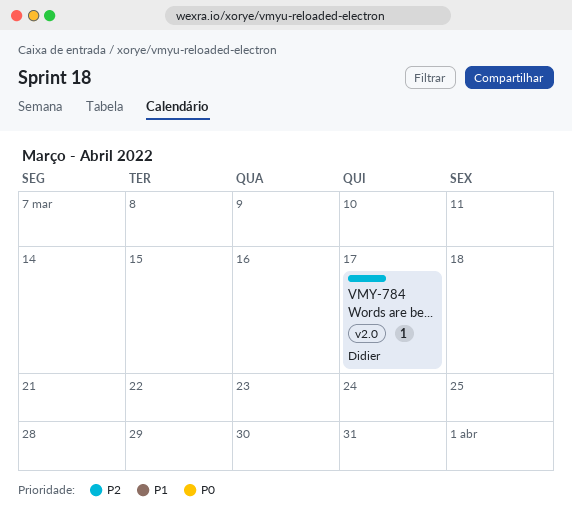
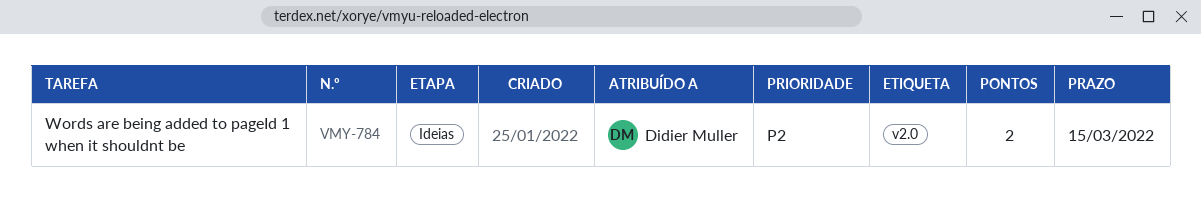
VMY-784, estimate: 1 -> 2
VMY-784, due: Mar 17 -> Mar 15

